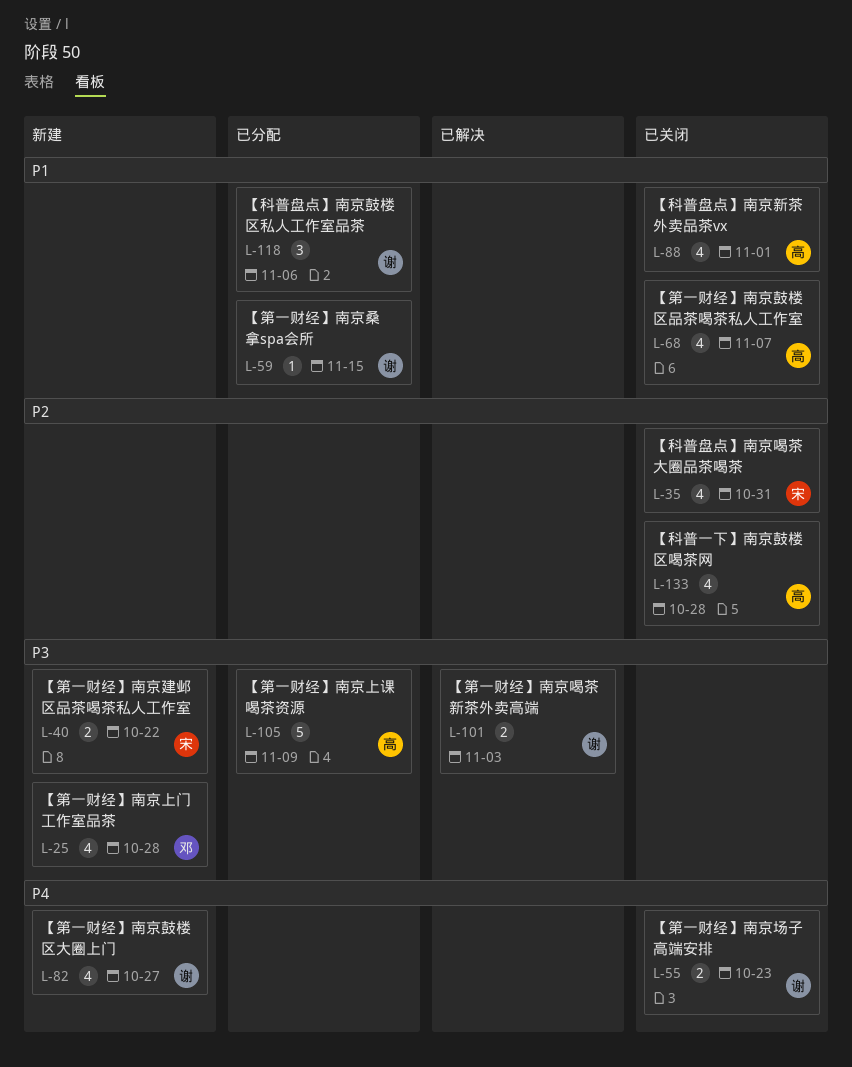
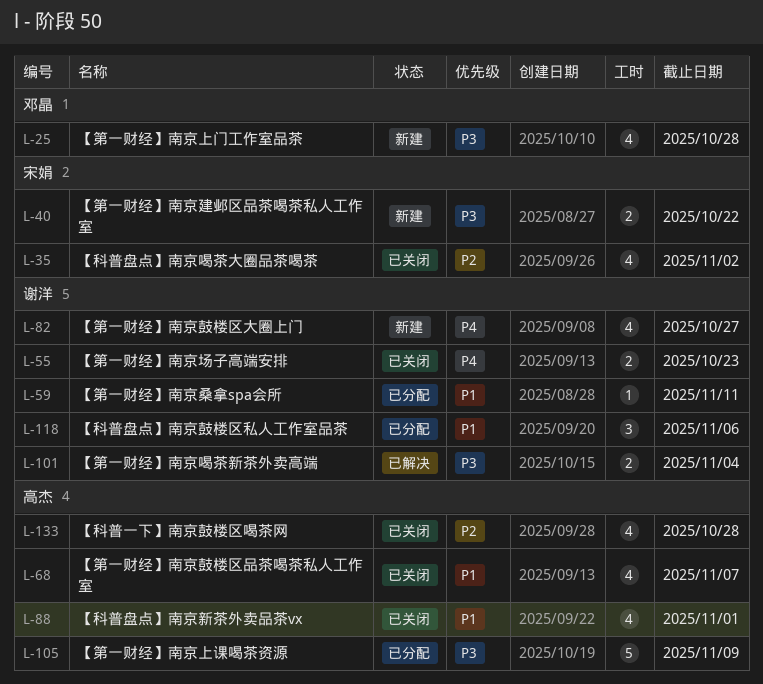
L-35, due: Oct 31 -> Nov 2
L-59, due: Nov 15 -> Nov 11
L-101, due: Nov 3 -> Nov 4

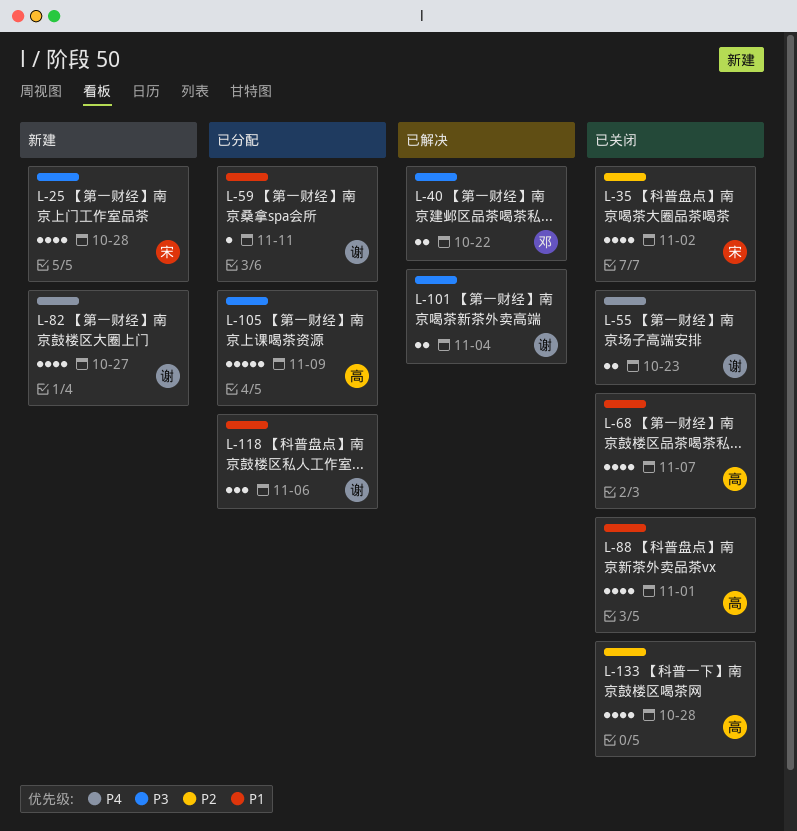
L-25, owner: 邓晶 -> 宋娟
L-40, status: 新建 -> 已解决
L-40, owner: 宋娟 -> 邓晶

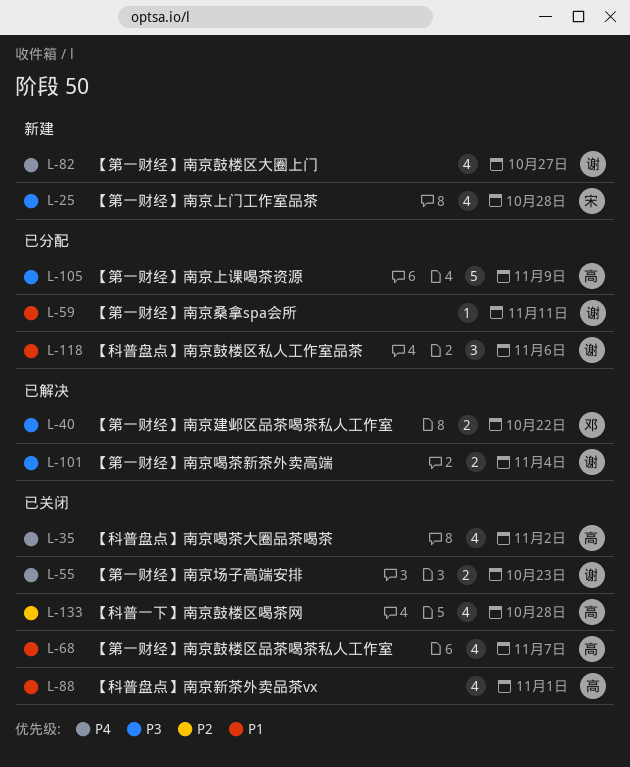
L-35, owner: 宋 -> 高
L-35, priority: P2 -> P4

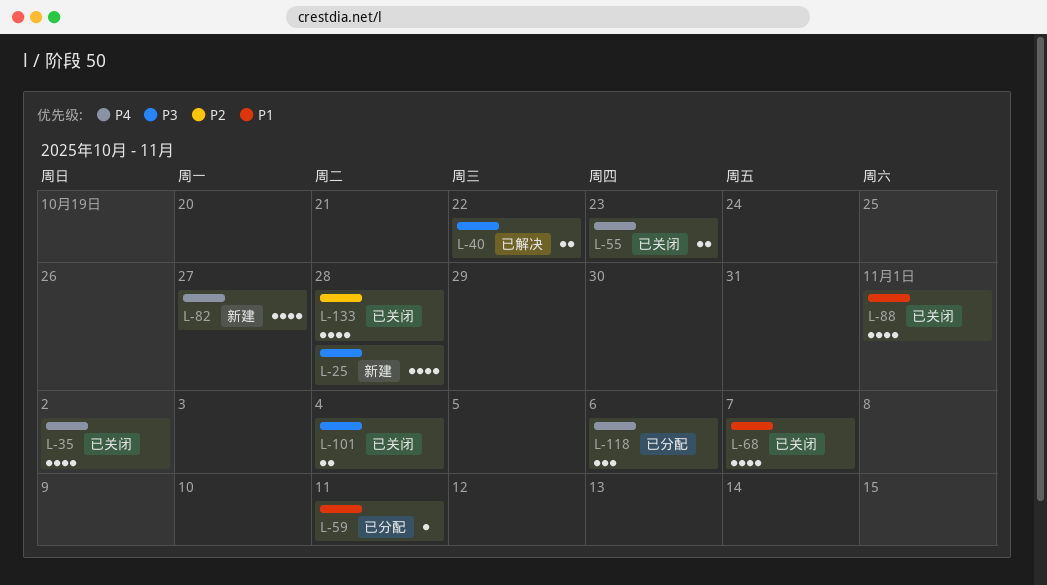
L-101, status: 已解决 -> 已关闭
L-105: present -> none
L-118, priority: P1 -> P4

